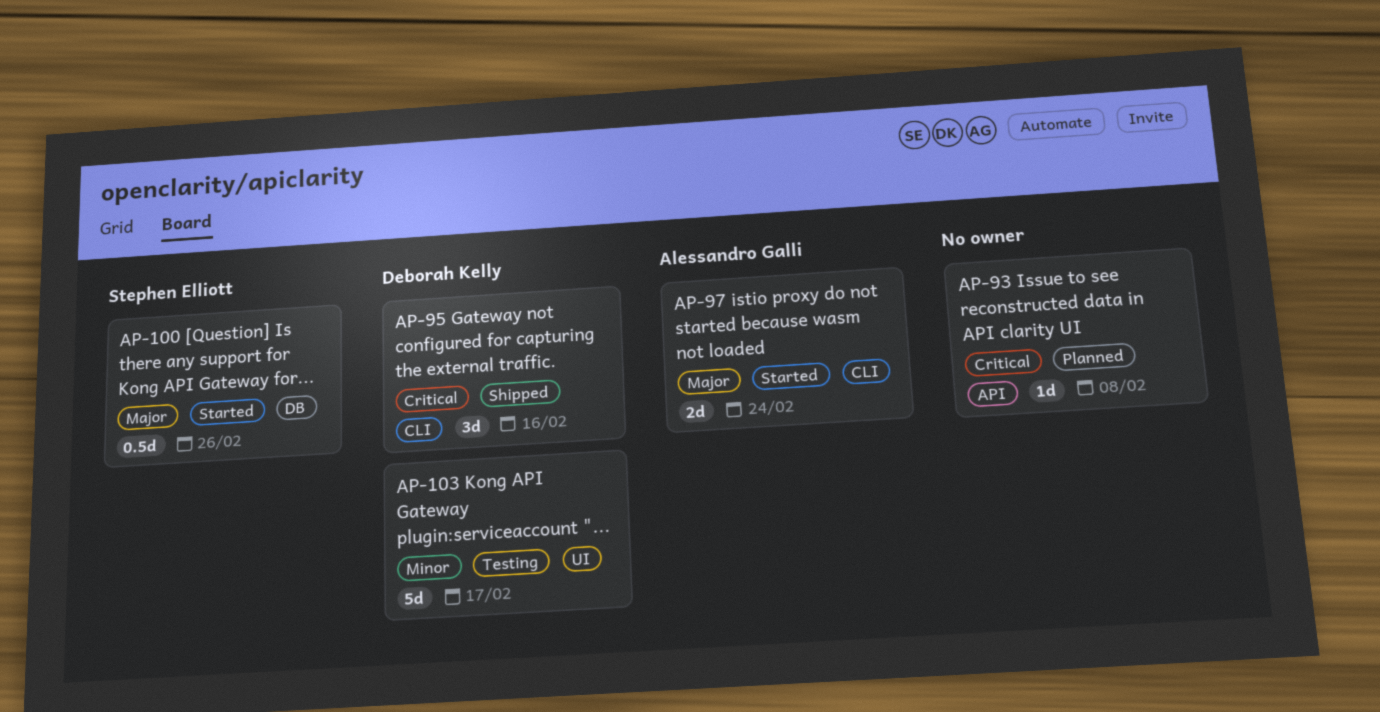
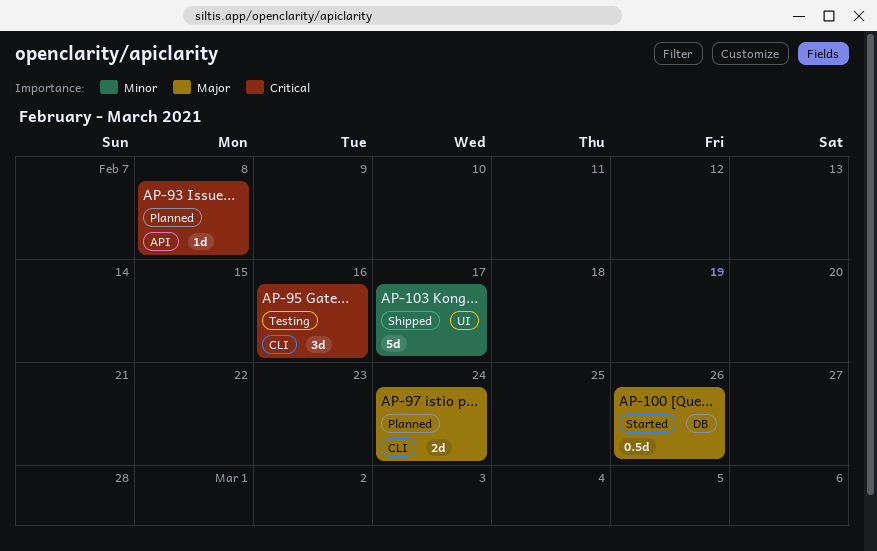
AP-95, status: Shipped -> Testing
AP-97, status: Started -> Planned
AP-103, status: Testing -> Shipped

